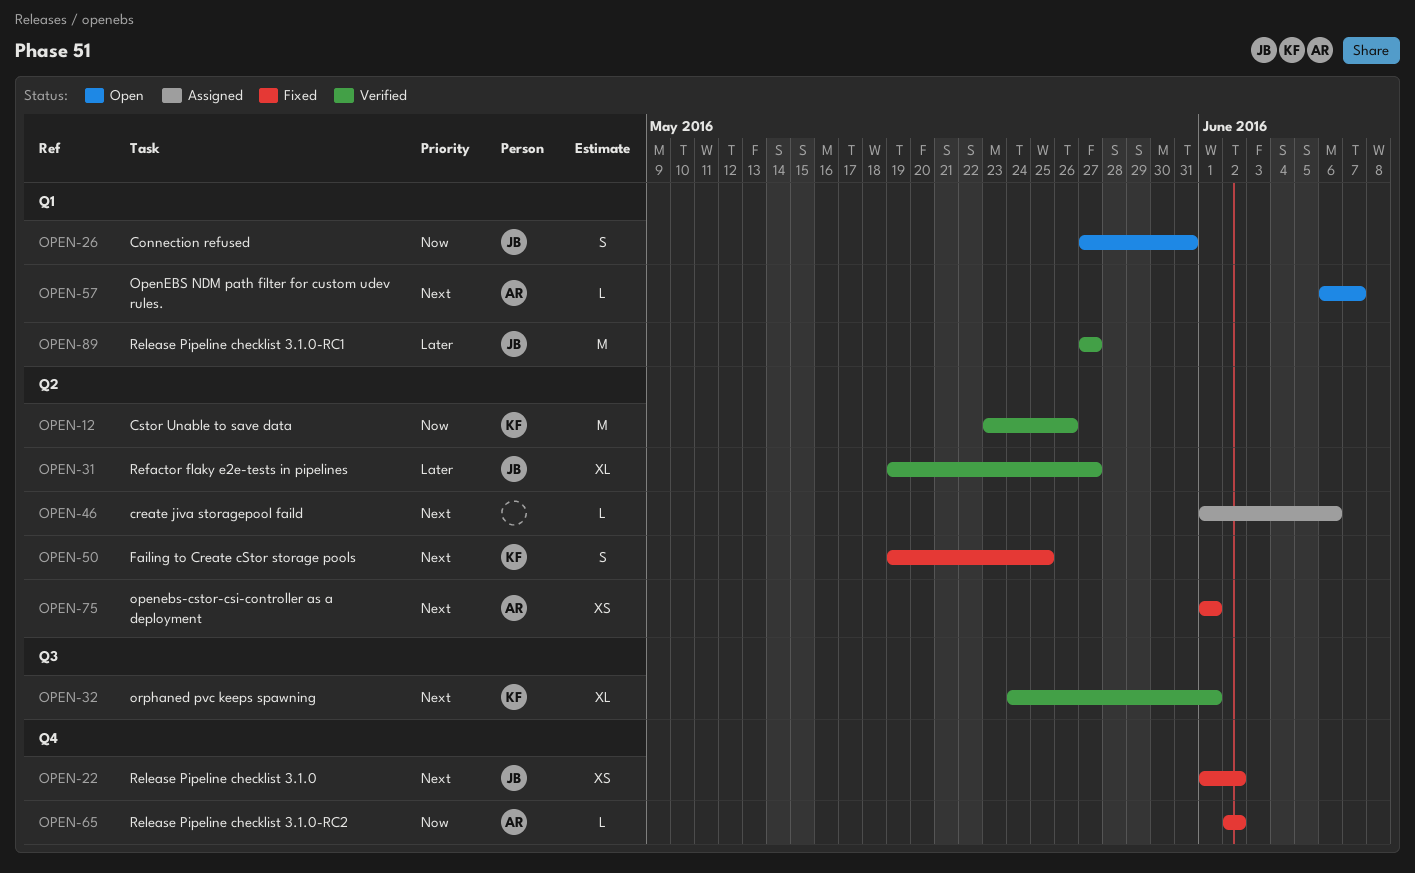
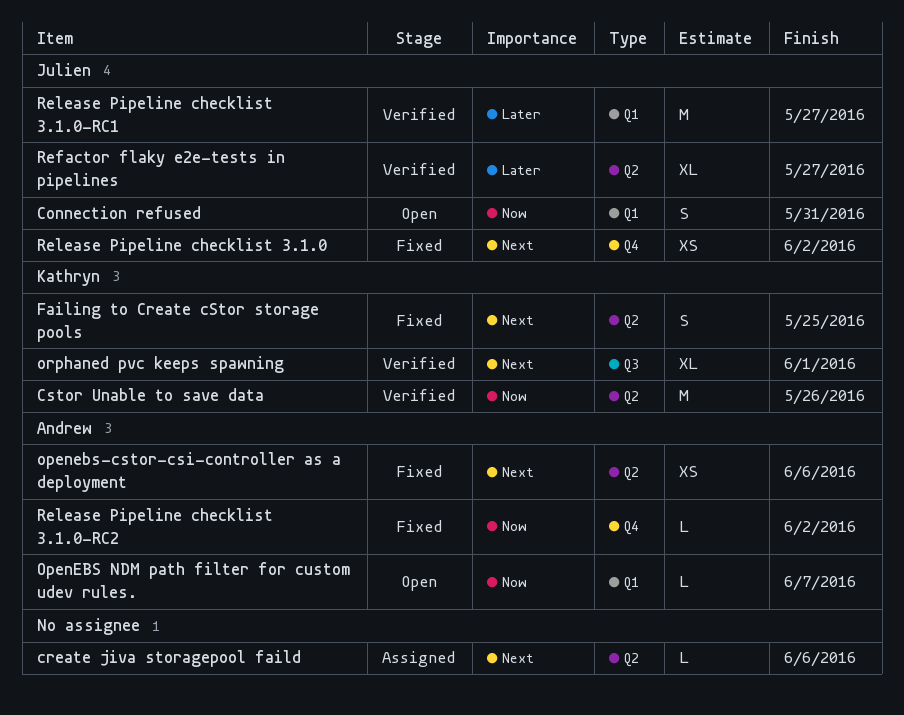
OpenEBS NDM path filter for custom udev rules., priority: Next -> Now
openebs-cstor-csi-controller as a deployment, due: Jun 1 -> Jun 6

